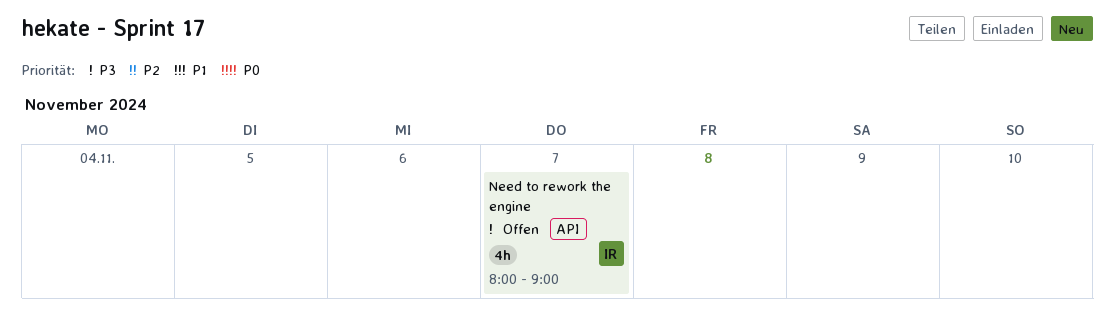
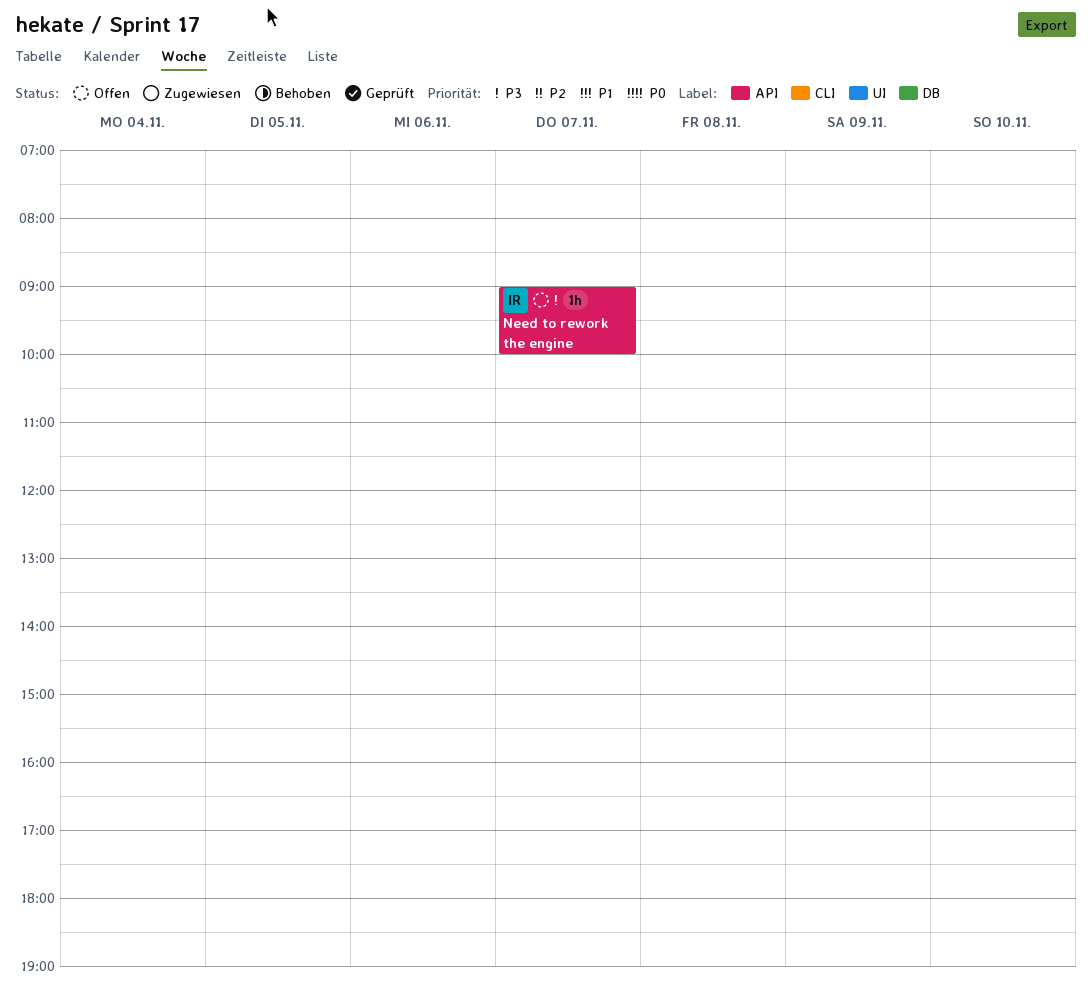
Need to rework the engine, estimate: 4h -> 1h
Need to rework the engine, begins: 08:00 -> 09:00
Need to rework the engine, ends: 09:00 -> 10:00

